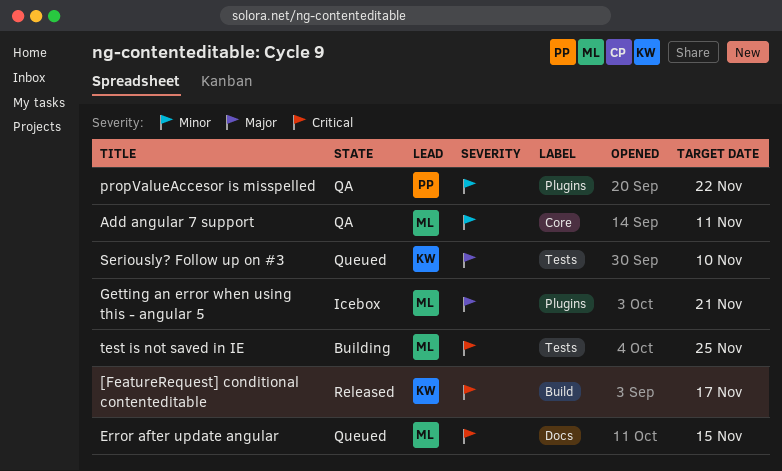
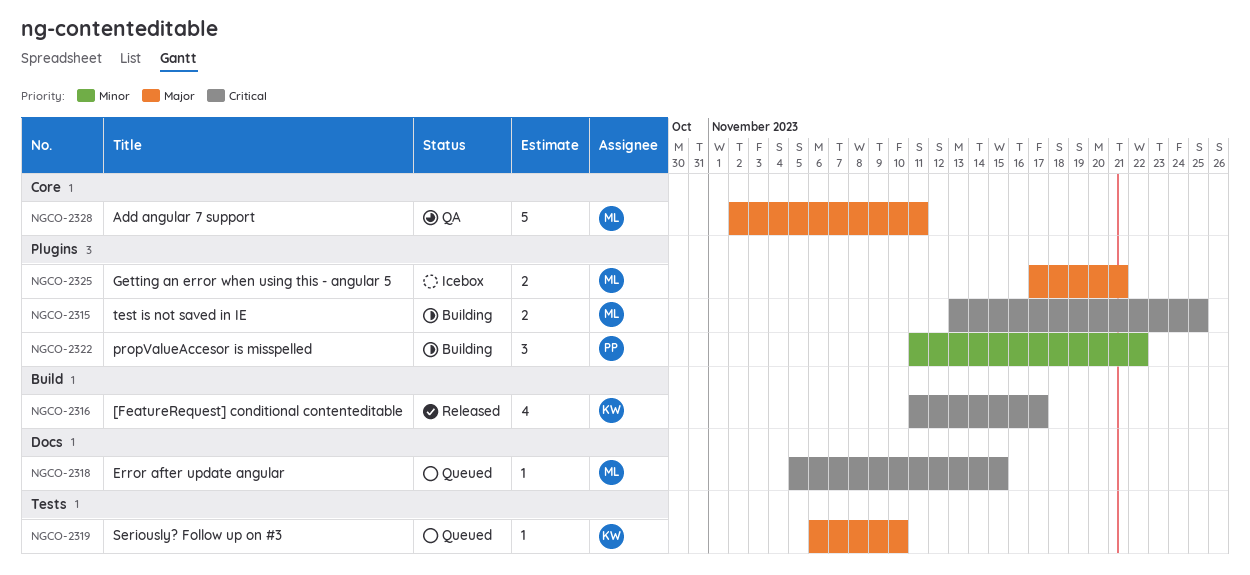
Add angular 7 support, priority: Minor -> Major
propValueAccesor is misspelled, status: QA -> Building
test is not saved in IE, label: Tests -> Plugins

